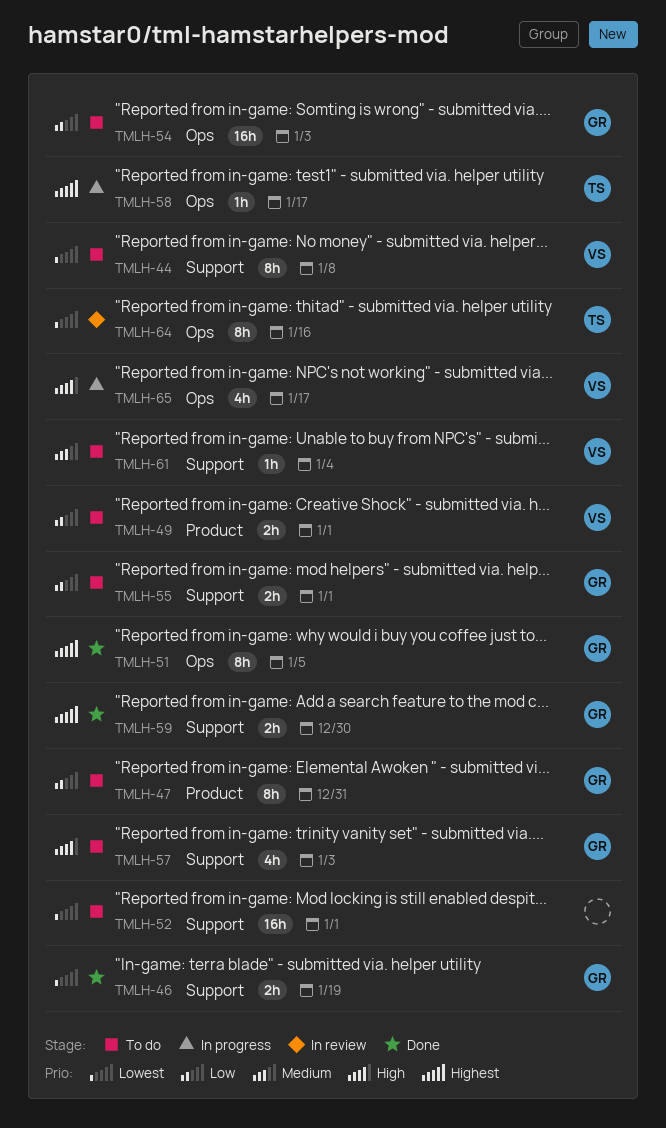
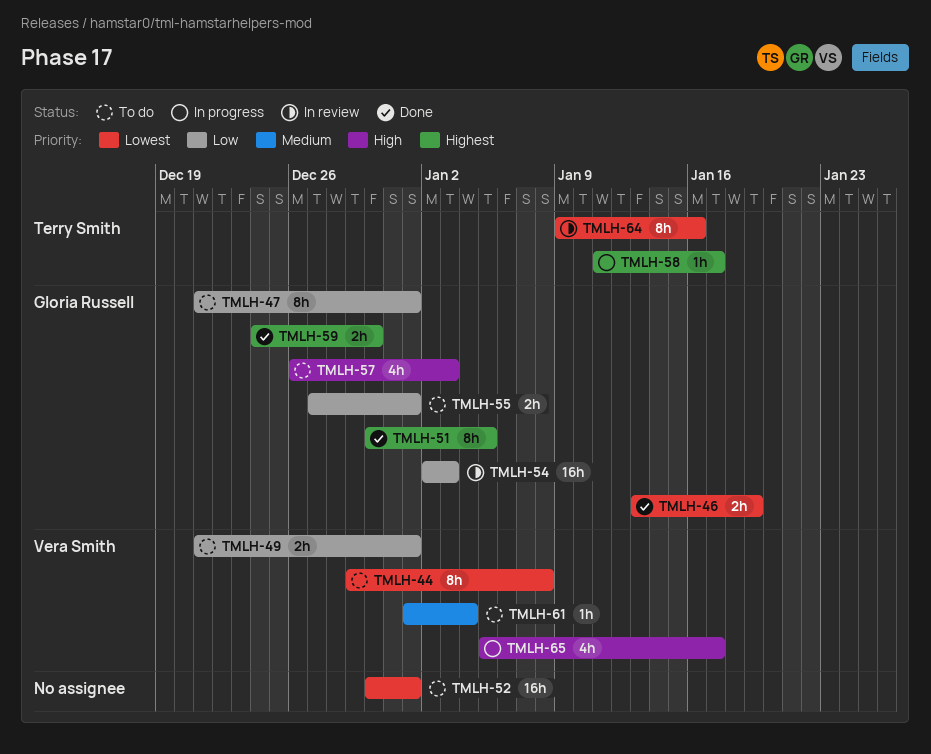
TMLH-47, due: Dec 31 -> Jan 1
TMLH-54, status: To do -> In review

